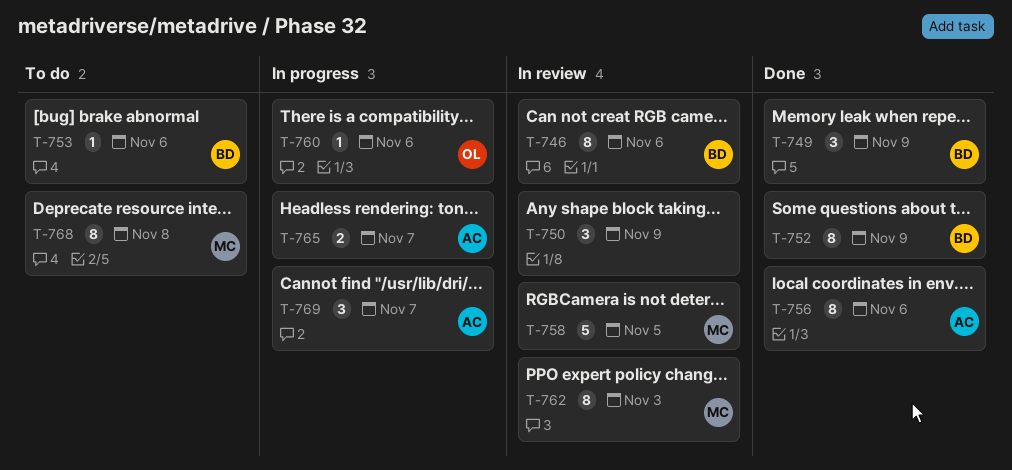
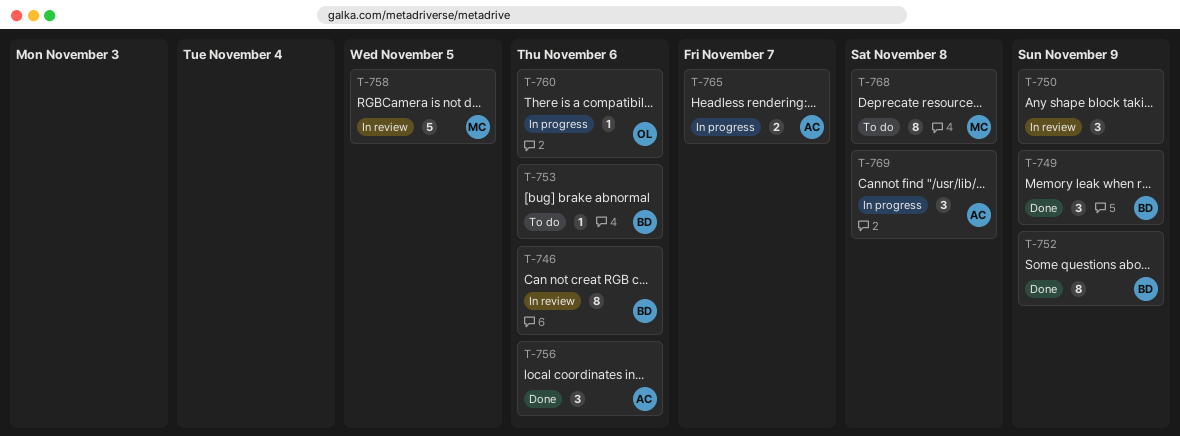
T-756, estimate: 8 -> 3
T-762: present -> none
T-769, due: Nov 7 -> Nov 8

